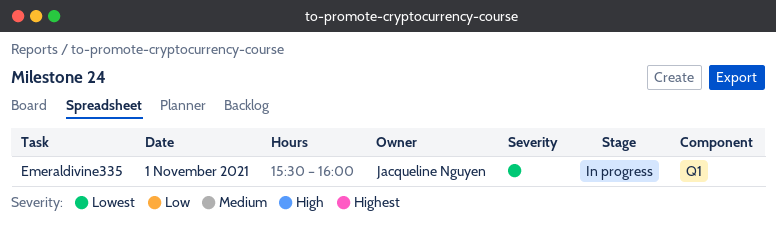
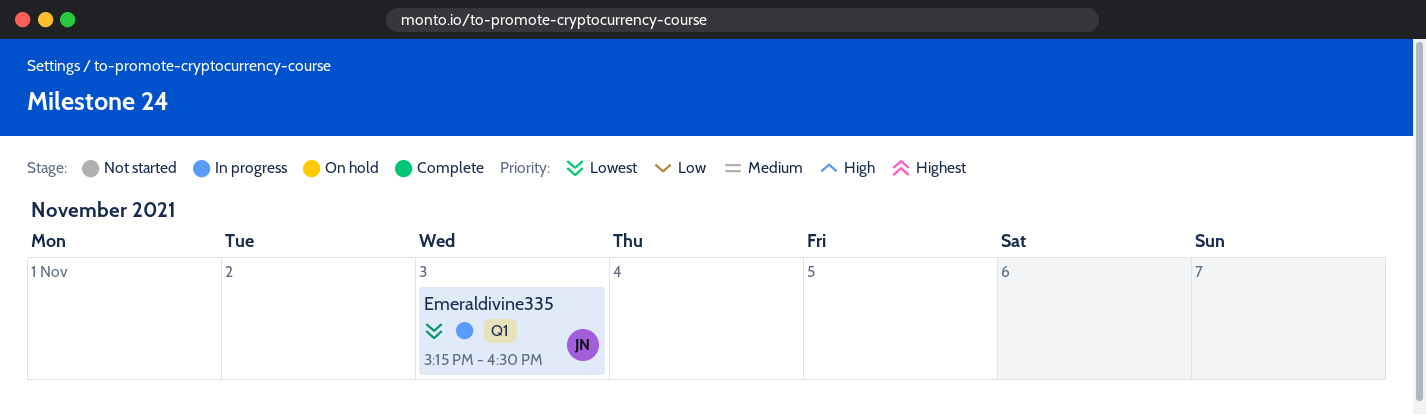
Emeraldivine335, day: Nov 1 -> Nov 3
Emeraldivine335, begins: 15:30 -> 15:15
Emeraldivine335, ends: 16:00 -> 16:30

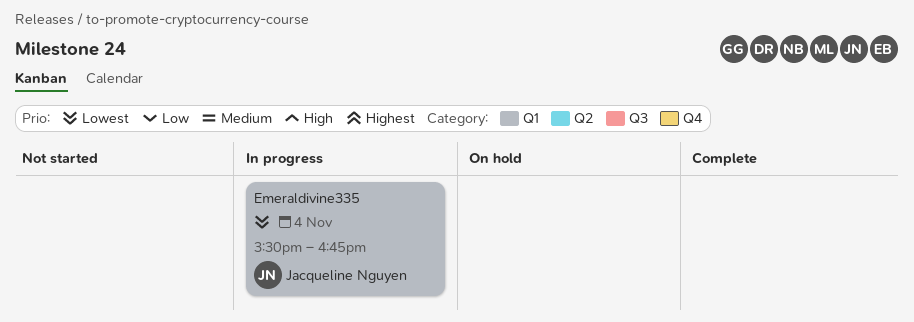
Emeraldivine335, day: Nov 3 -> Nov 4
Emeraldivine335, begins: 15:15 -> 15:30
Emeraldivine335, ends: 16:30 -> 16:45

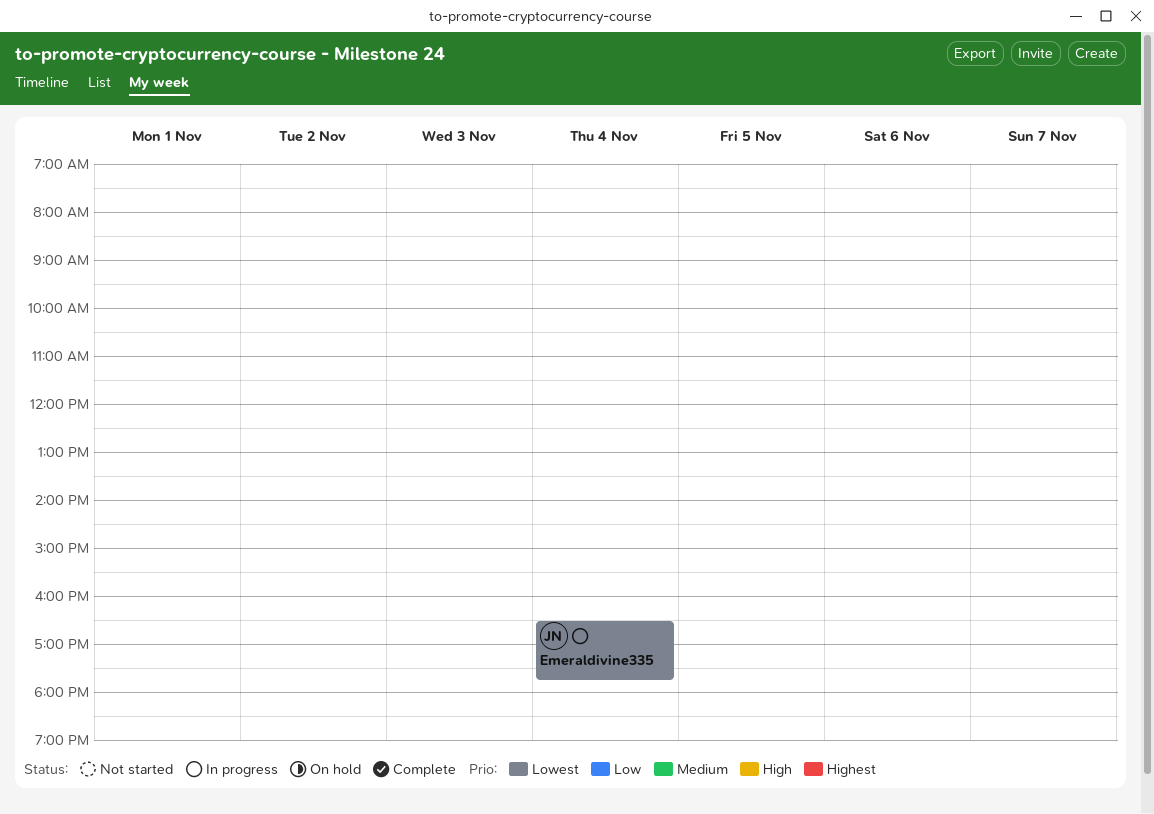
Emeraldivine335, begins: 15:30 -> 16:30
Emeraldivine335, ends: 16:45 -> 17:45

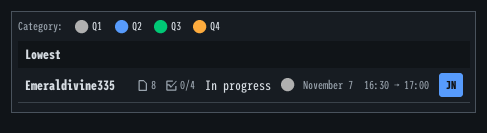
Emeraldivine335, day: Nov 4 -> Nov 7
Emeraldivine335, ends: 17:45 -> 17:00

